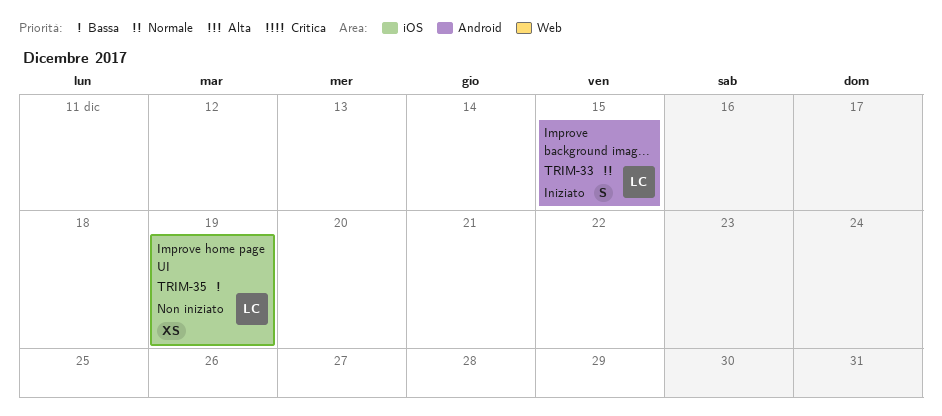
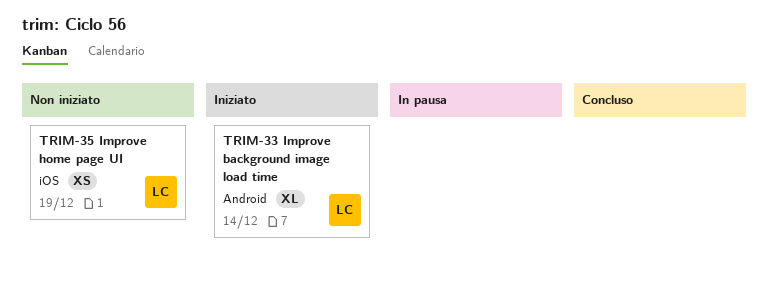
TRIM-33, estimate: S -> XL
TRIM-33, due: Dec 15 -> Dec 14

